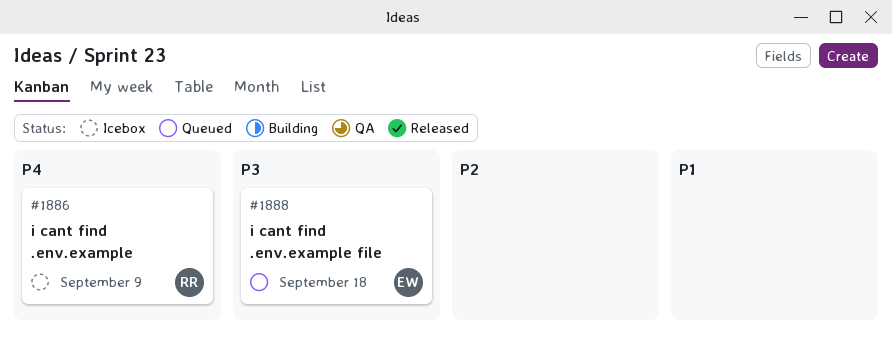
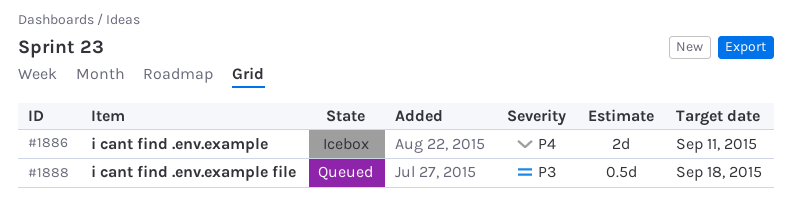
#1886, due: Sep 9 -> Sep 11

